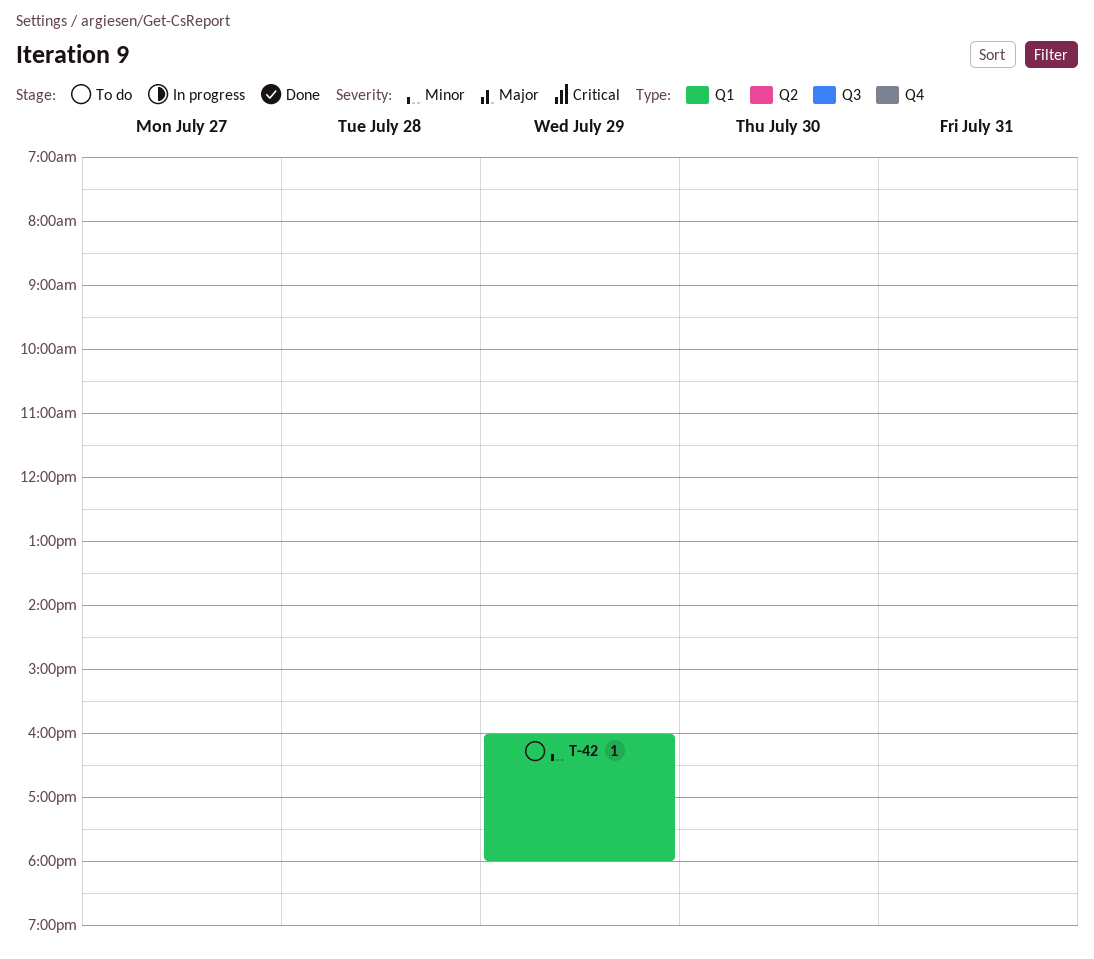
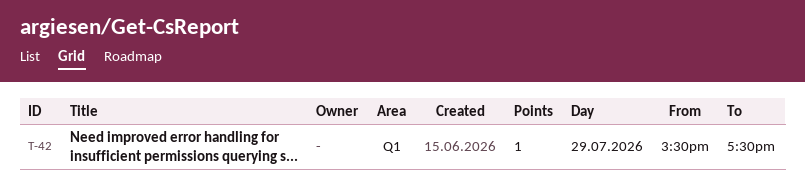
T-42, begins: 16:00 -> 15:30
T-42, ends: 18:00 -> 17:30

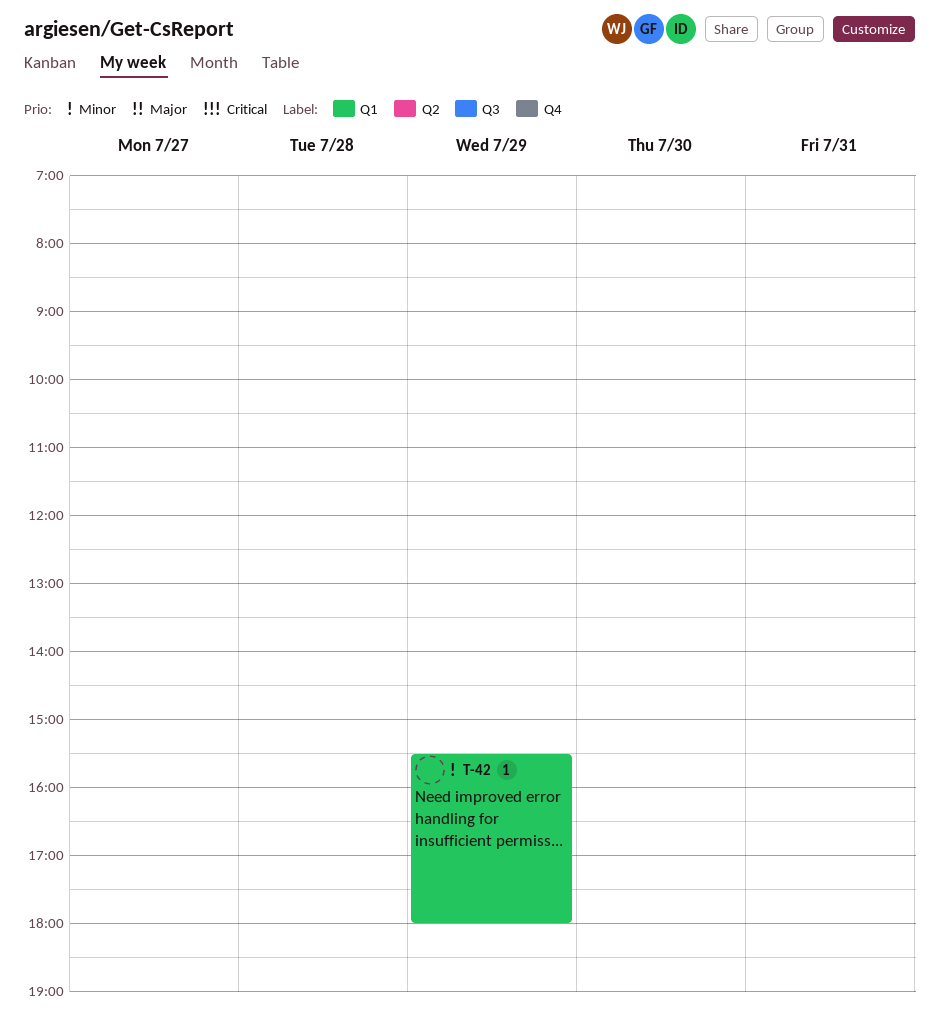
T-42, ends: 17:30 -> 18:00

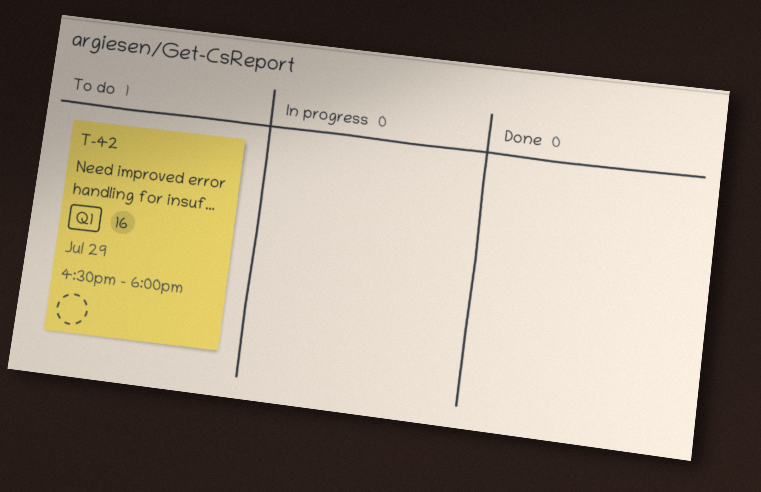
T-42, estimate: 1 -> 16
T-42, begins: 15:30 -> 16:30

